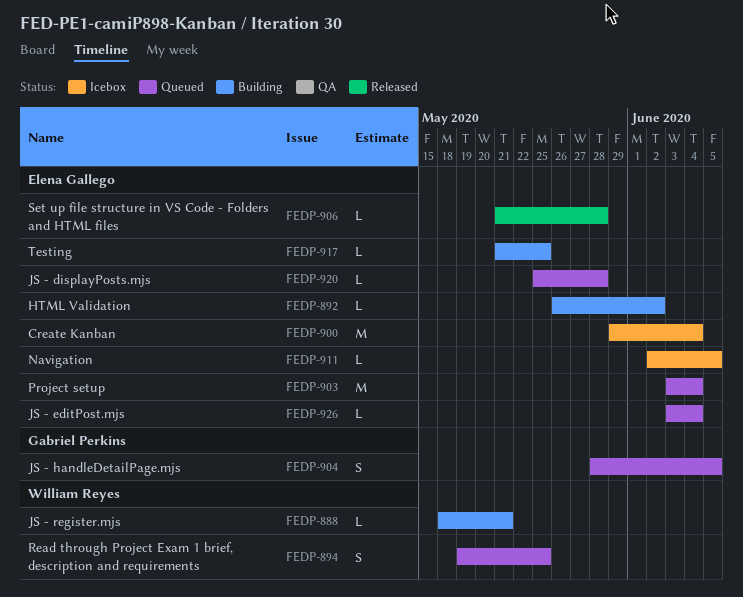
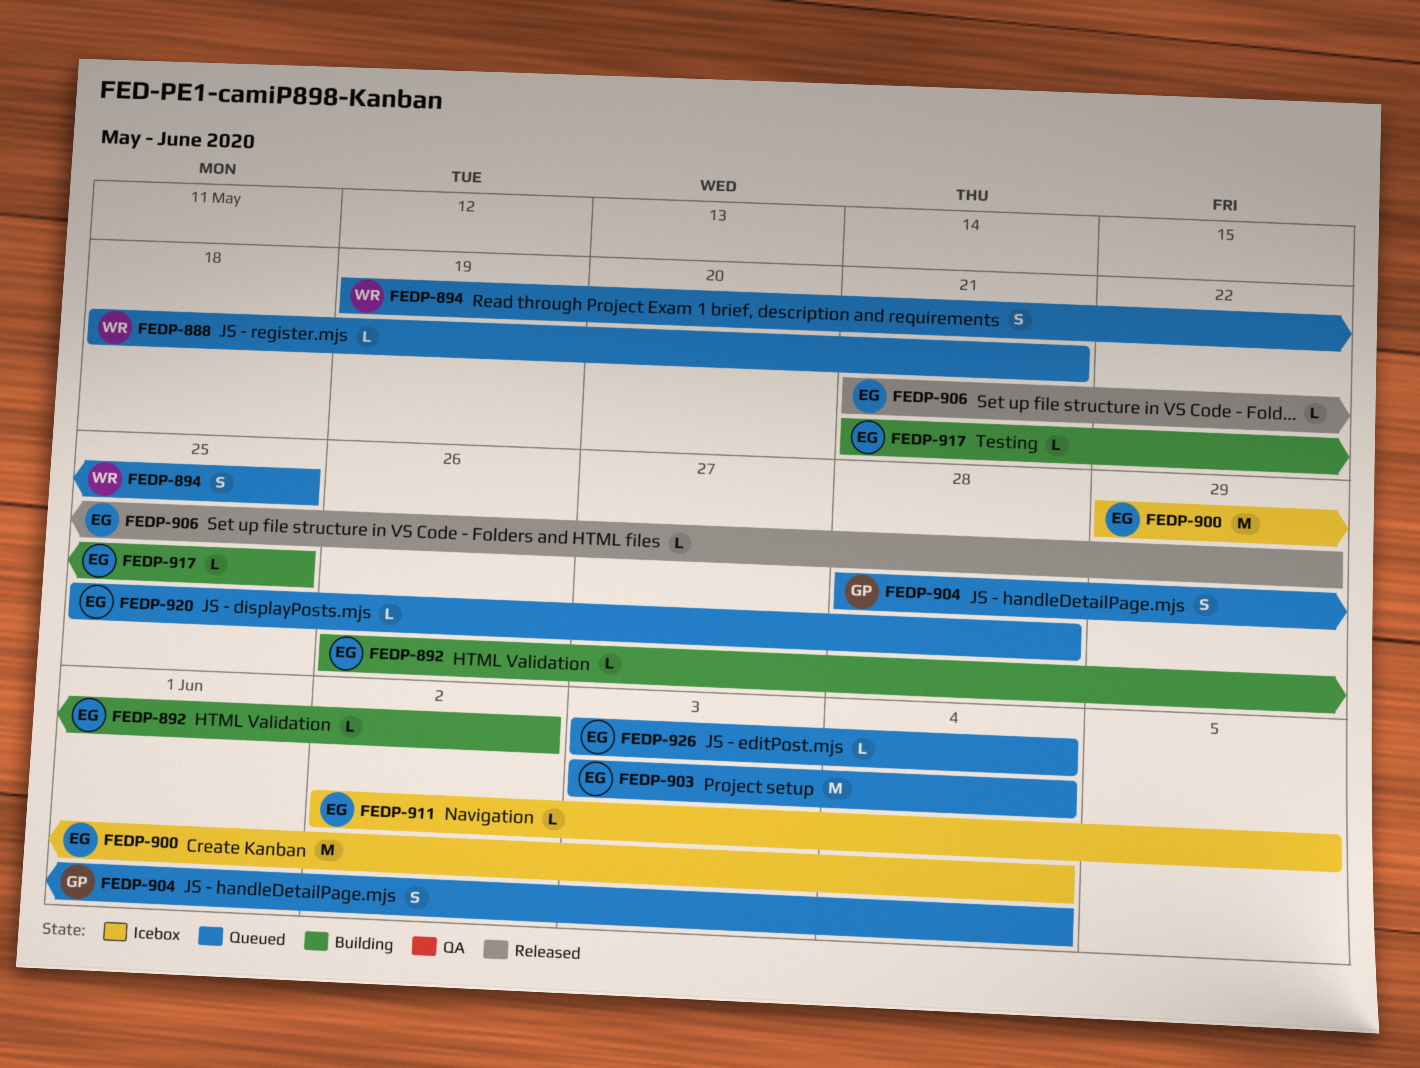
FEDP-888, status: Building -> Queued
FEDP-904, due: Jun 5 -> Jun 4
FEDP-906, due: May 28 -> May 29

